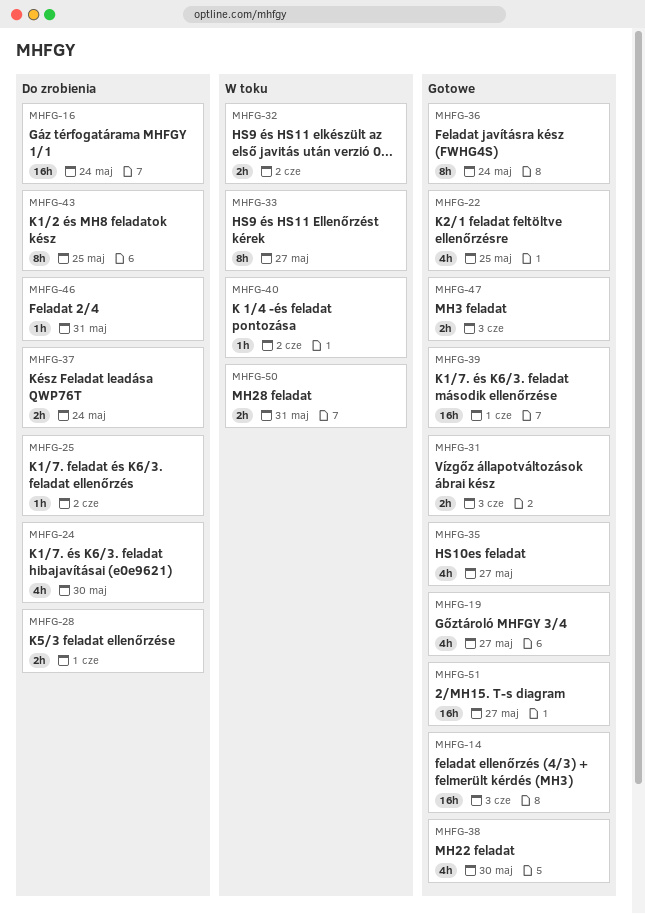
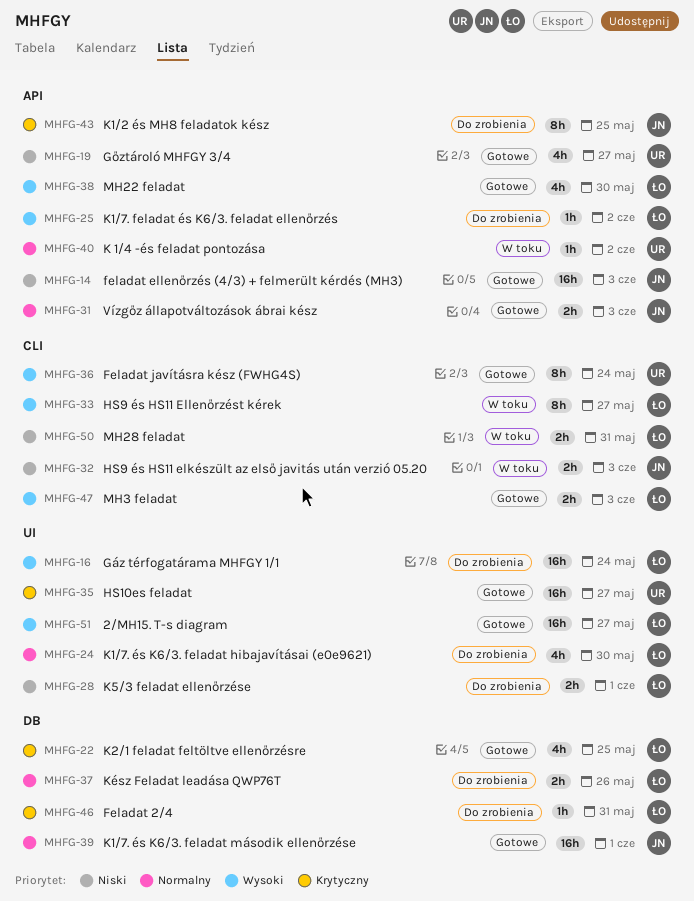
MHFG-32, due: Jun 2 -> Jun 3
MHFG-35, estimate: 4h -> 16h
MHFG-37, due: May 24 -> May 26

